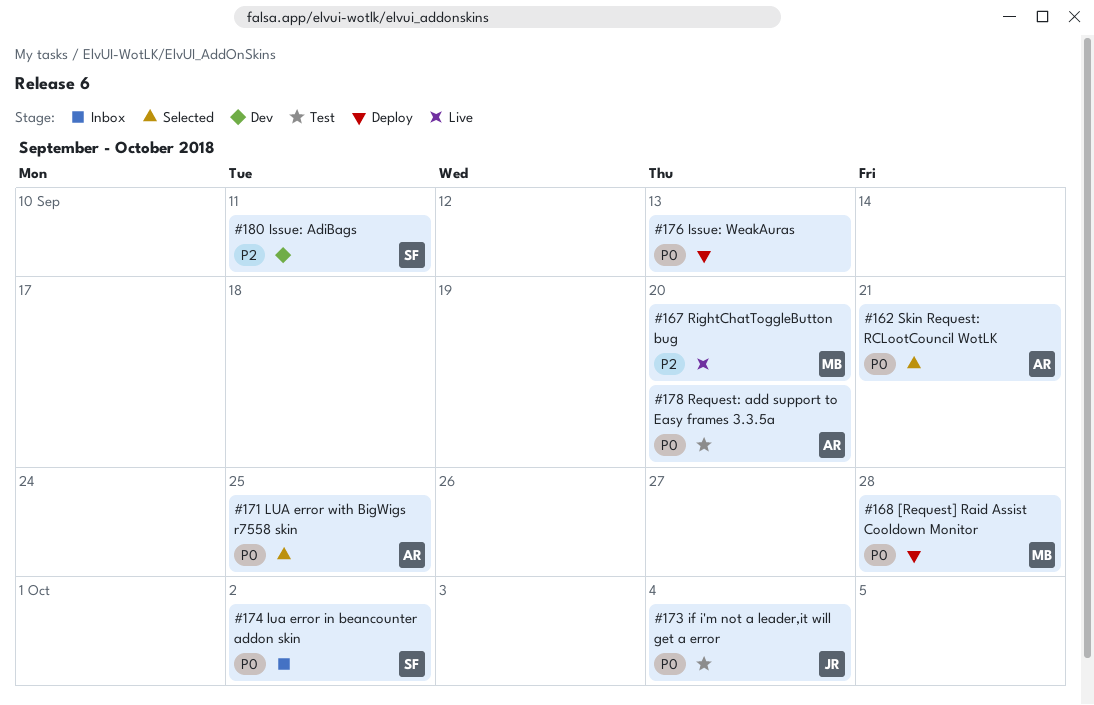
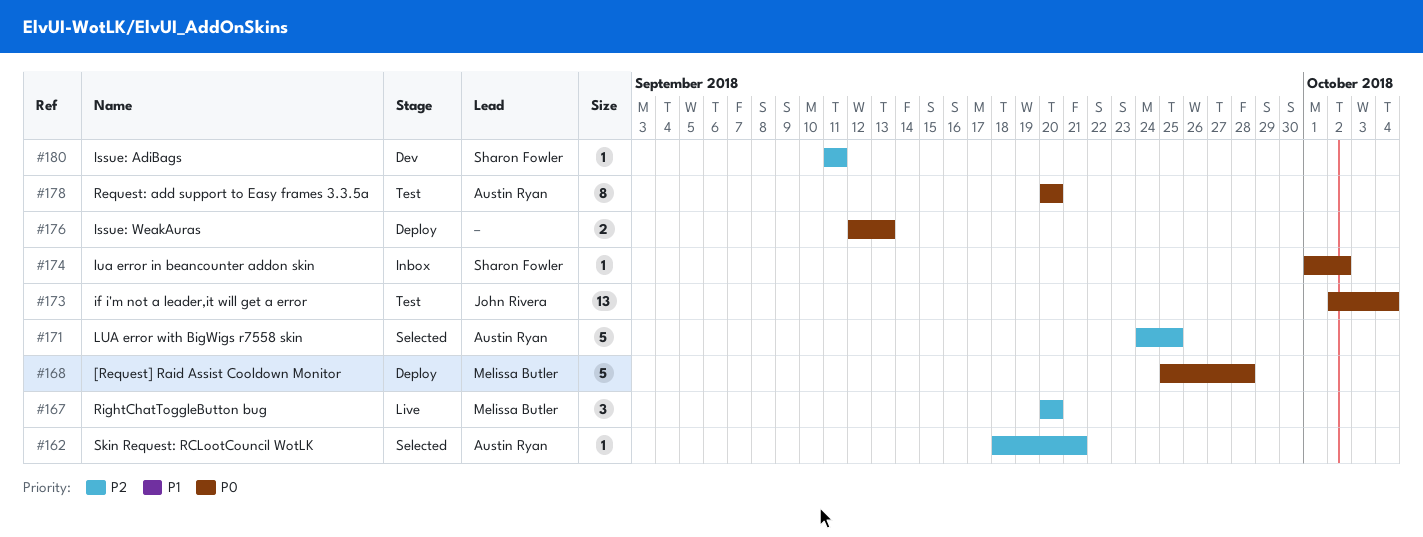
#162, priority: P0 -> P2
#171, priority: P0 -> P2

